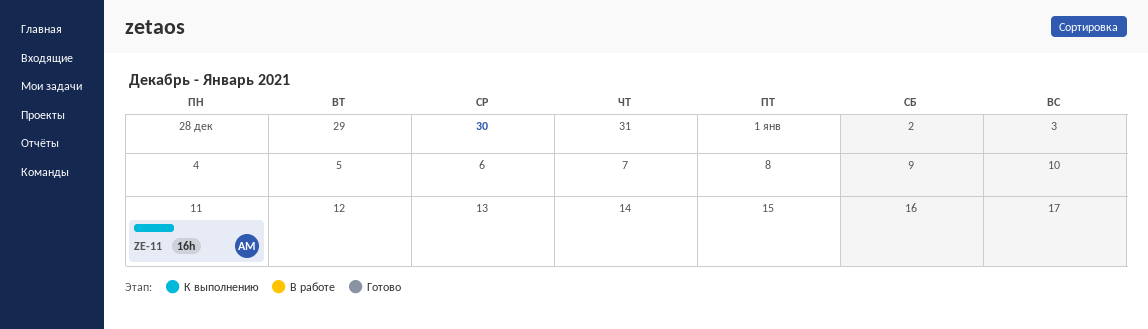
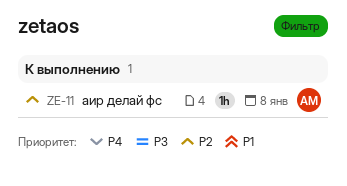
ZE-11, estimate: 16h -> 1h
ZE-11, due: Jan 11 -> Jan 8

